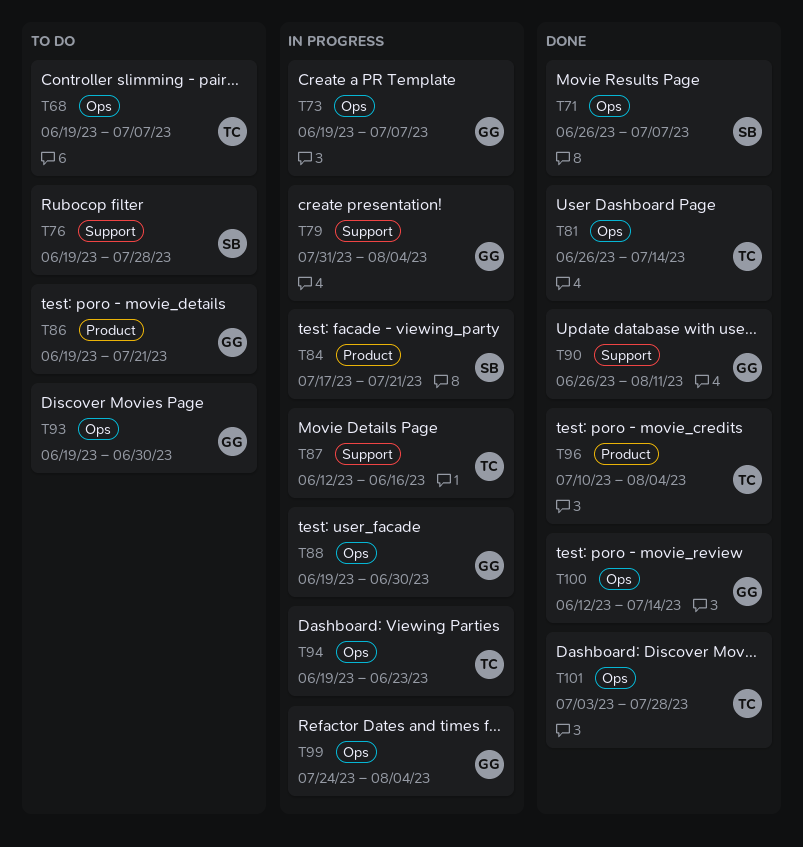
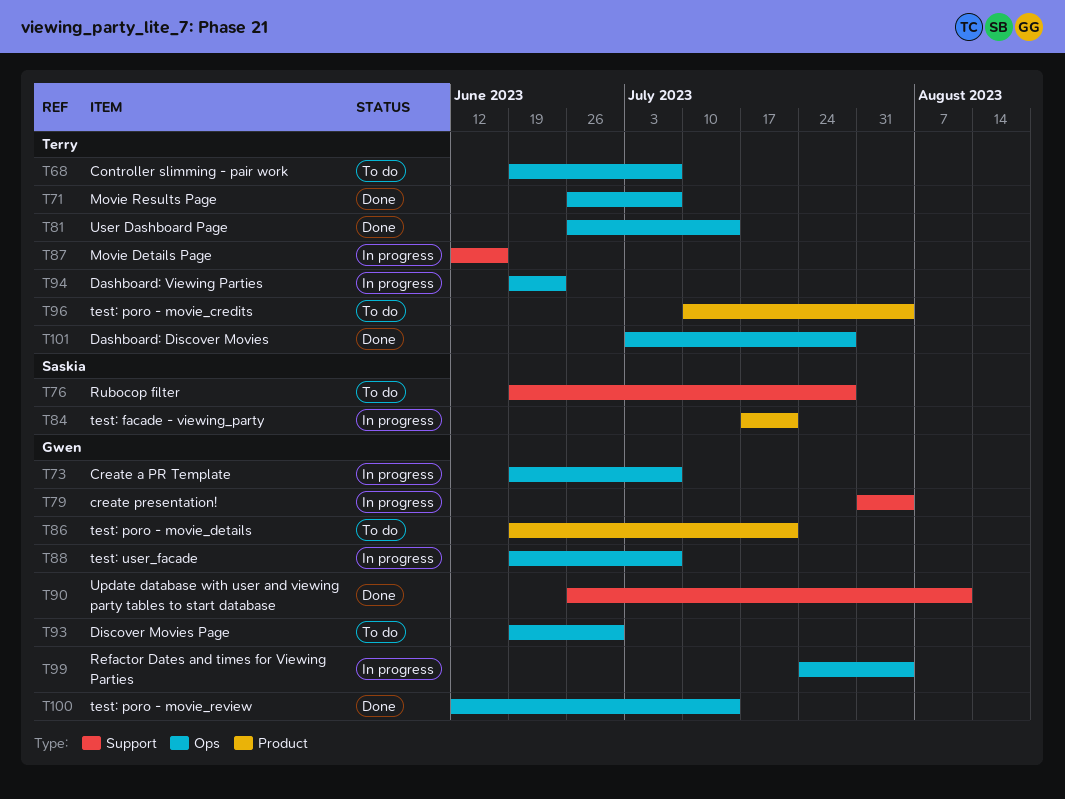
T71, owner: Saskia -> Terry
T88, due: Jun 30 -> Jul 7
T96, status: Done -> To do

